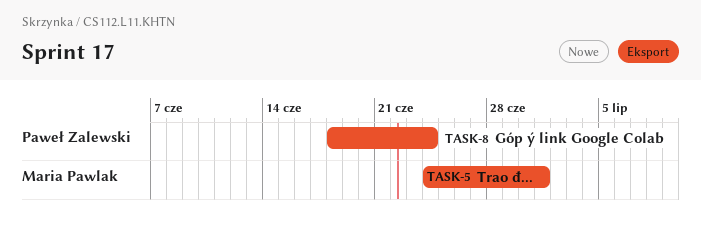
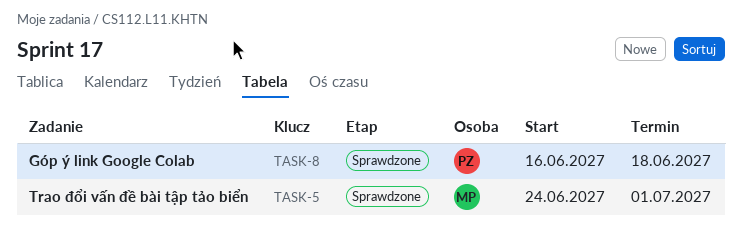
TASK-8, start: Jun 18 -> Jun 16
TASK-8, due: Jun 24 -> Jun 18

